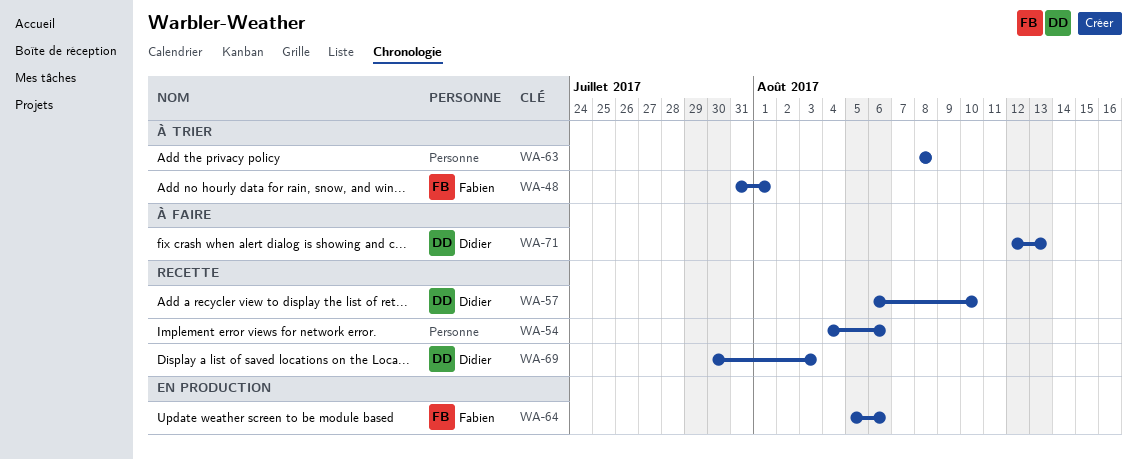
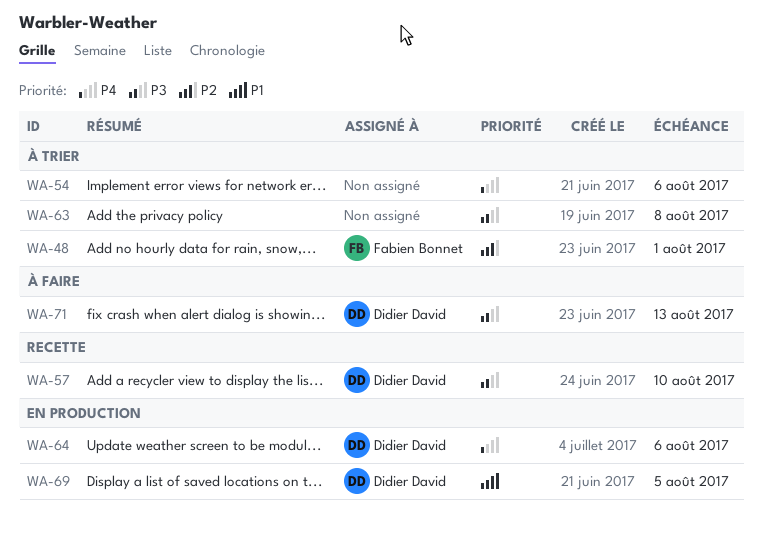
WA-54, status: Recette -> À trier
WA-64, owner: Fabien Bonnet -> Didier David
WA-69, status: Recette -> En production
WA-69, due: Aug 3 -> Aug 5

